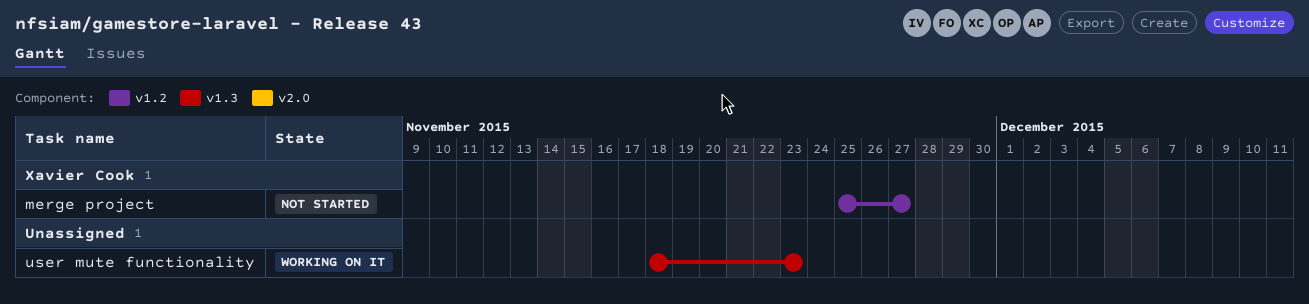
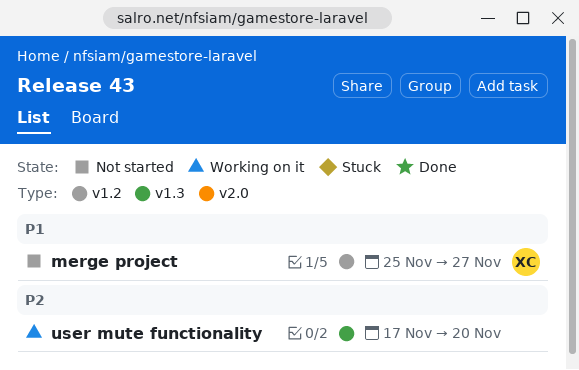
user mute functionality, start: Nov 18 -> Nov 17
user mute functionality, due: Nov 23 -> Nov 20

